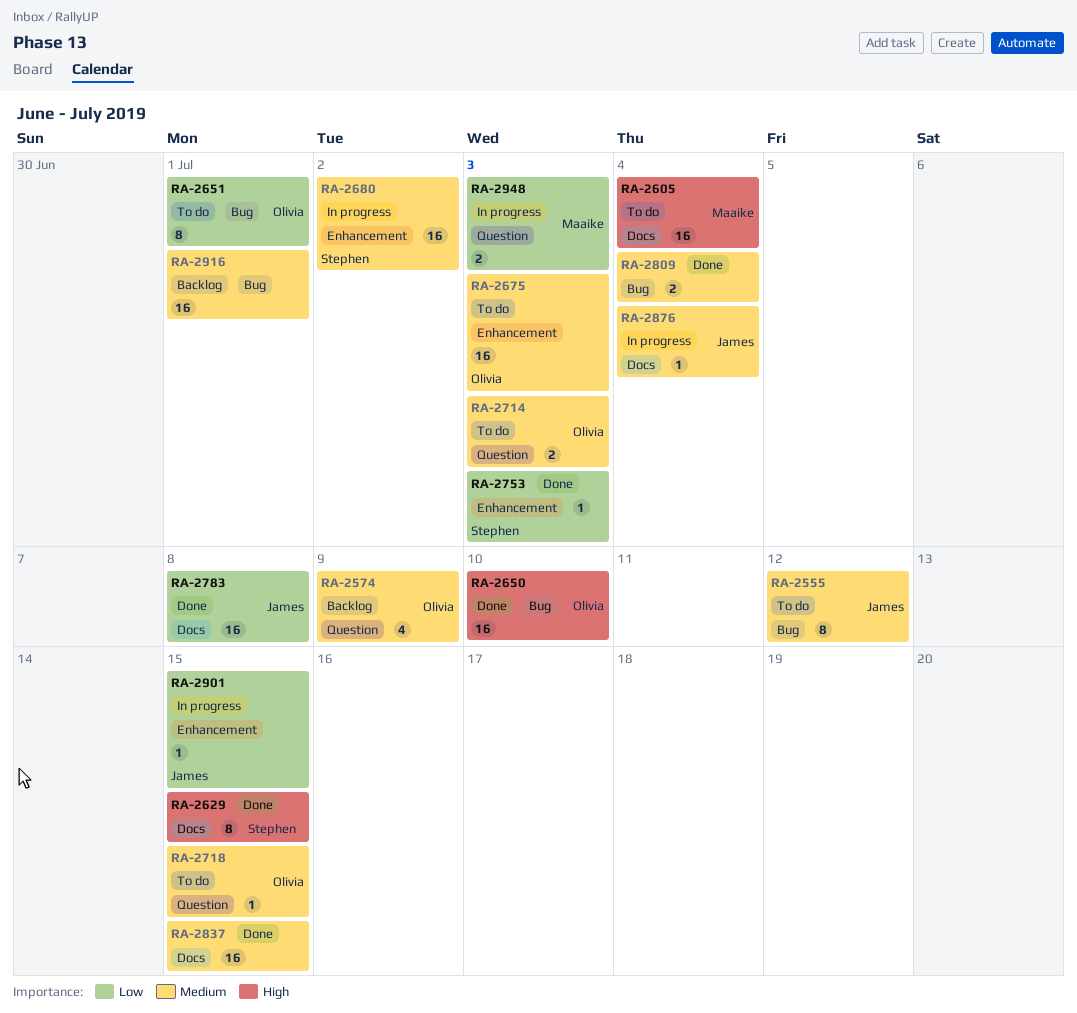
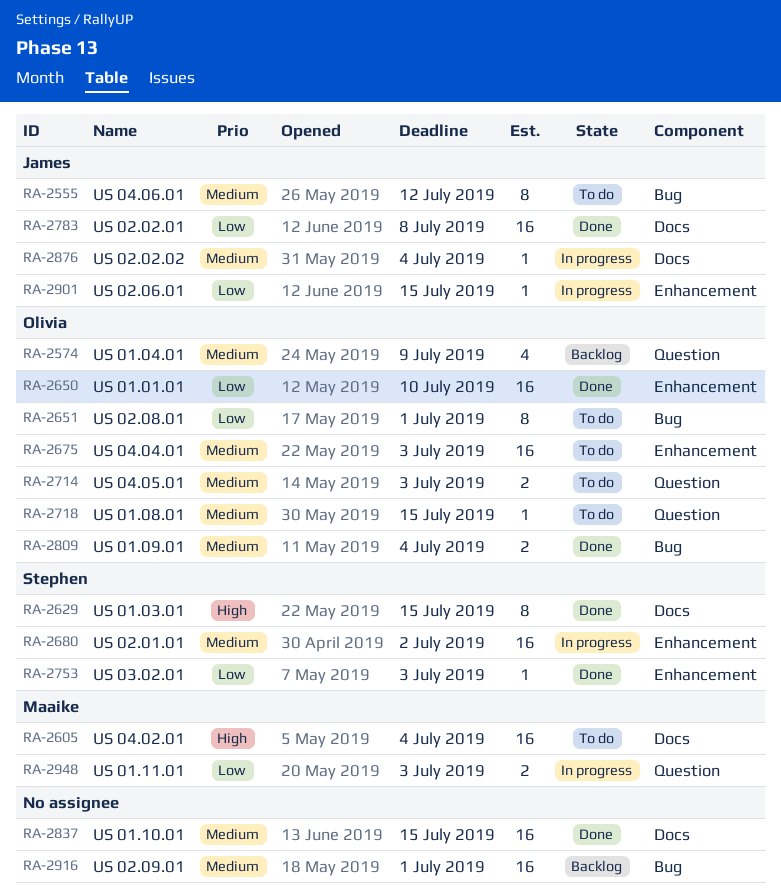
RA-2650, priority: High -> Low
RA-2650, label: Bug -> Enhancement
RA-2809, owner: none -> Olivia

